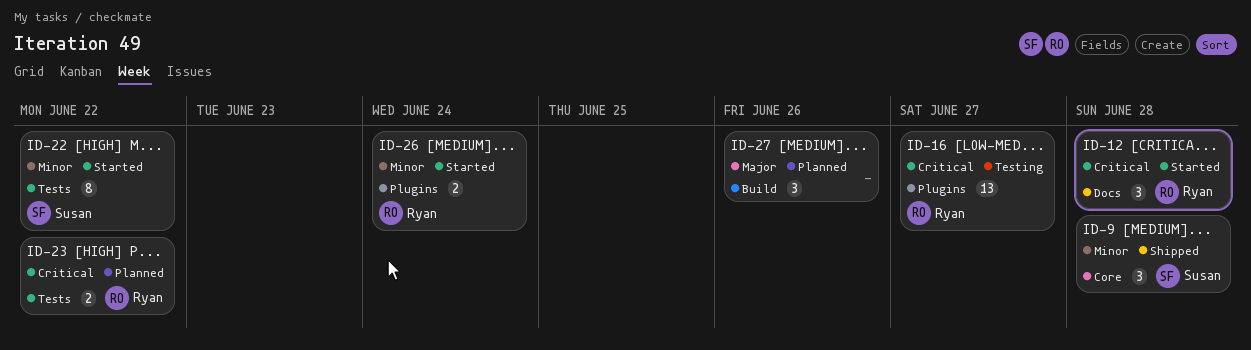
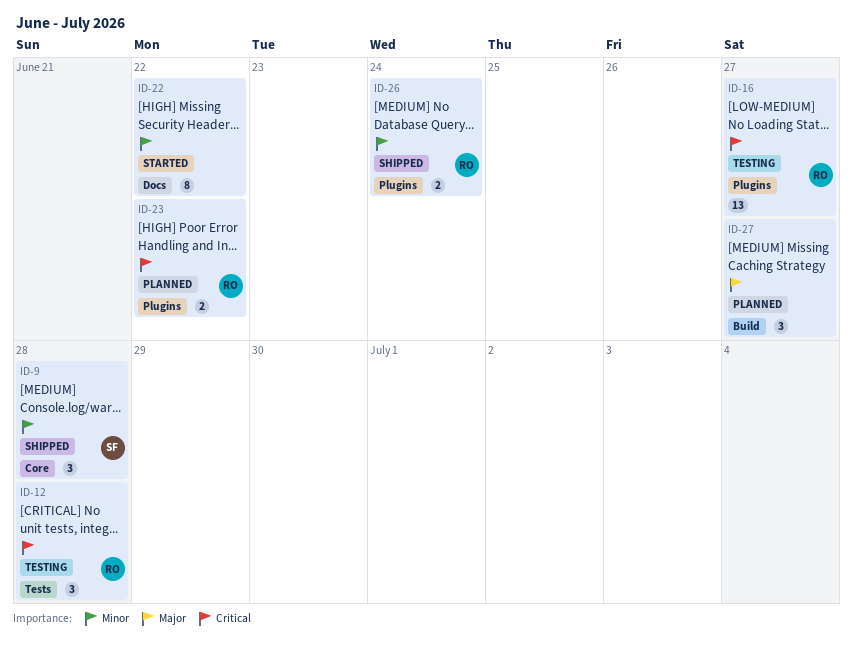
ID-12, status: Started -> Testing
ID-12, label: Docs -> Tests
ID-22, owner: Susan -> none
ID-22, label: Tests -> Docs
ID-23, label: Tests -> Plugins
ID-26, status: Started -> Shipped
ID-27, due: Jun 26 -> Jun 27

